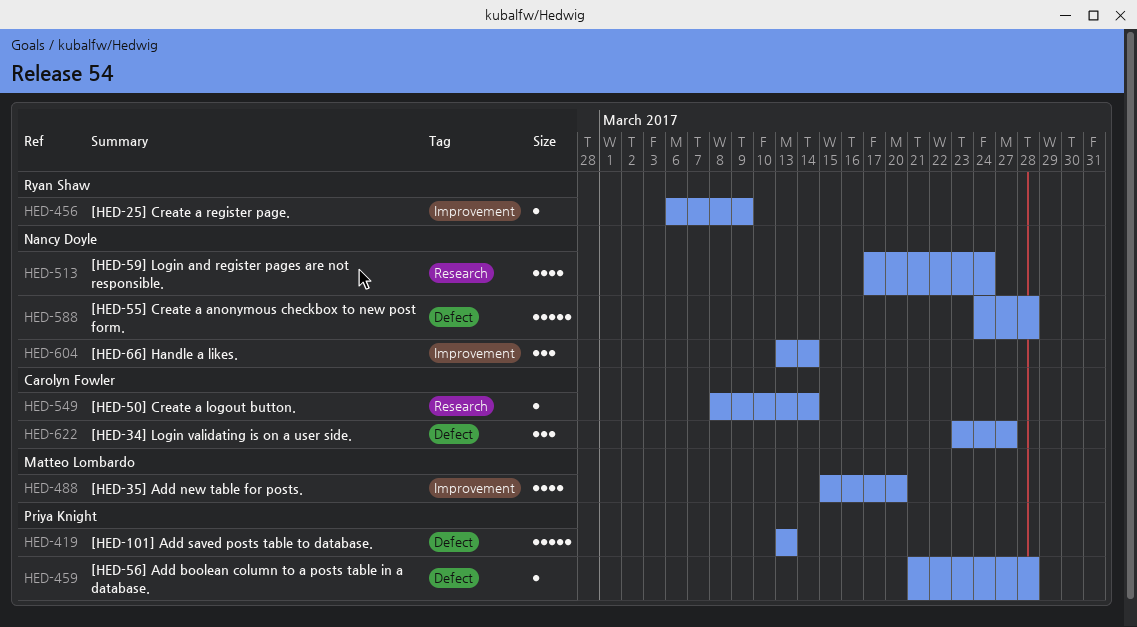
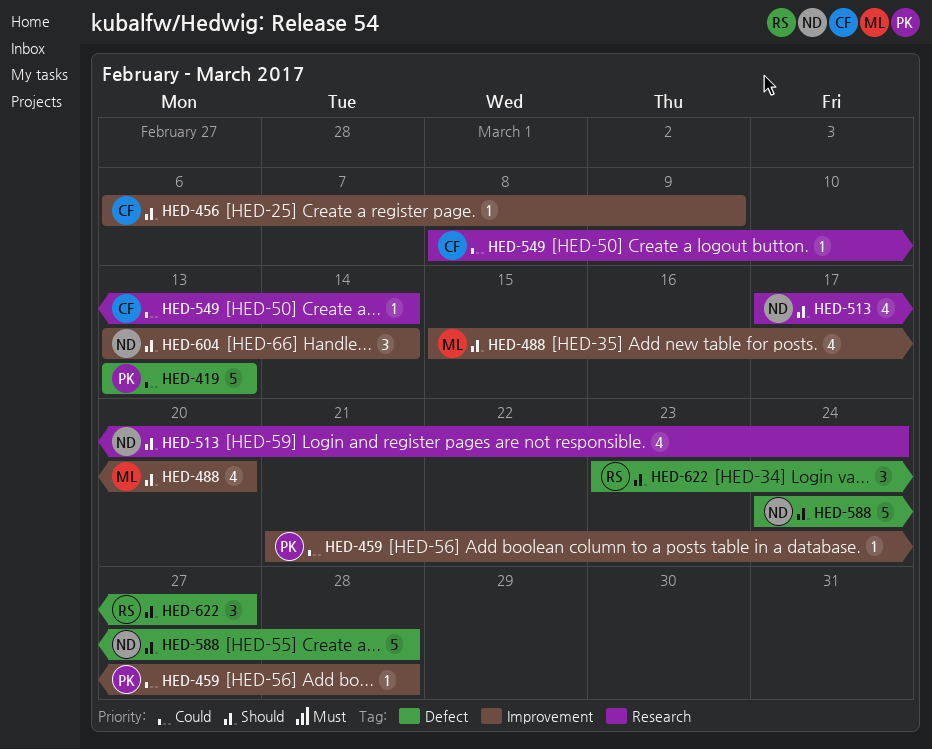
HED-456, owner: Ryan Shaw -> Carolyn Fowler
HED-459, label: Defect -> Improvement
HED-622, owner: Carolyn Fowler -> Ryan Shaw

